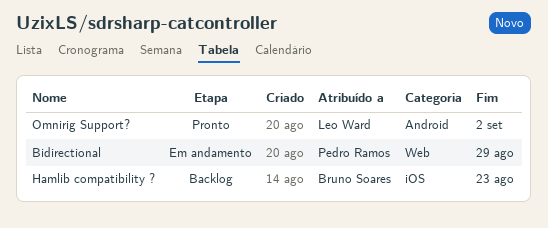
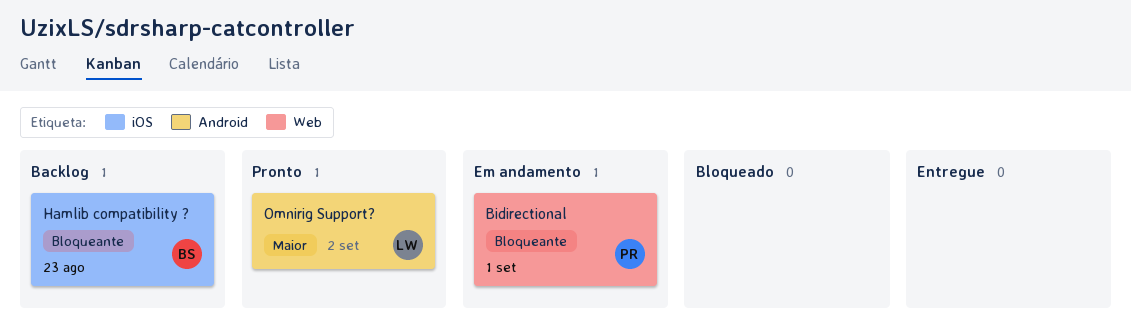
Bidirectional, due: Aug 29 -> Sep 1

